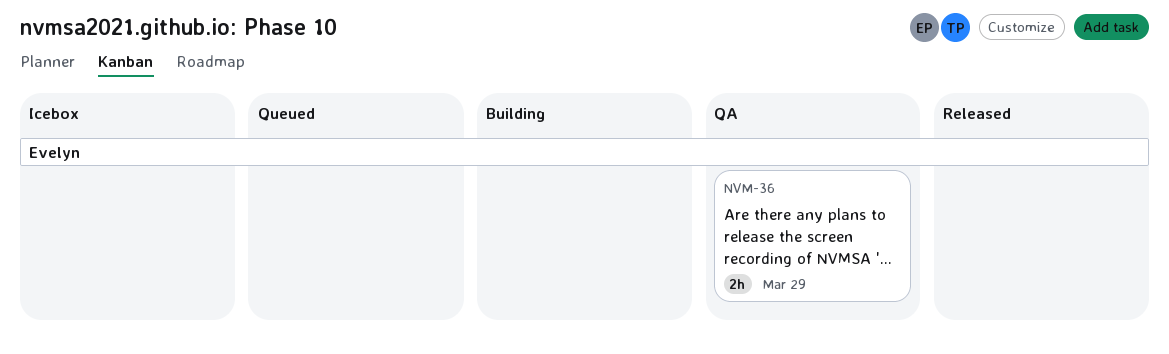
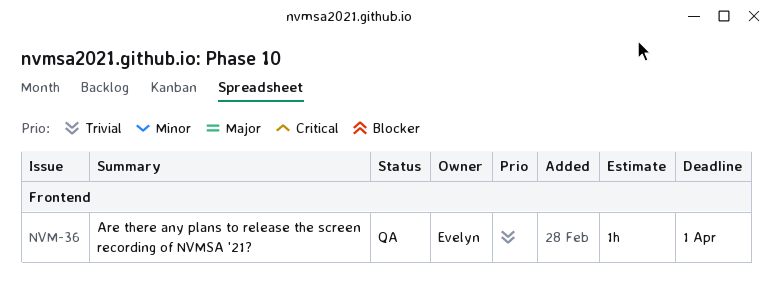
NVM-36, estimate: 2h -> 1h
NVM-36, due: Mar 29 -> Apr 1

